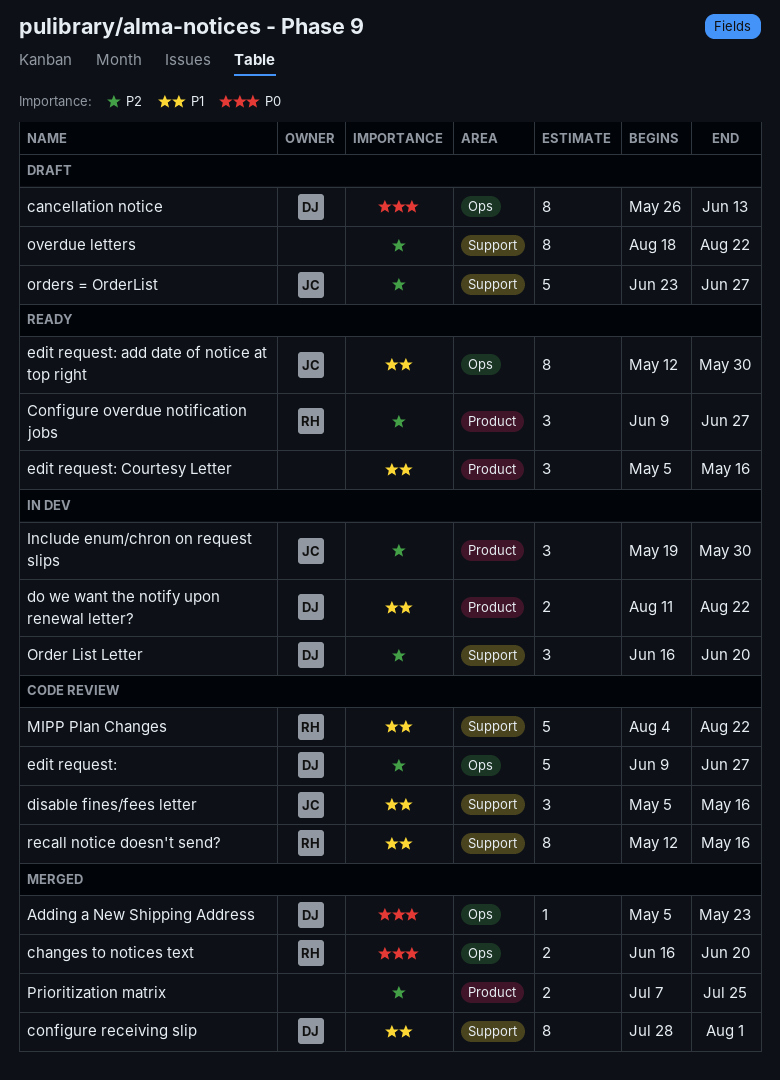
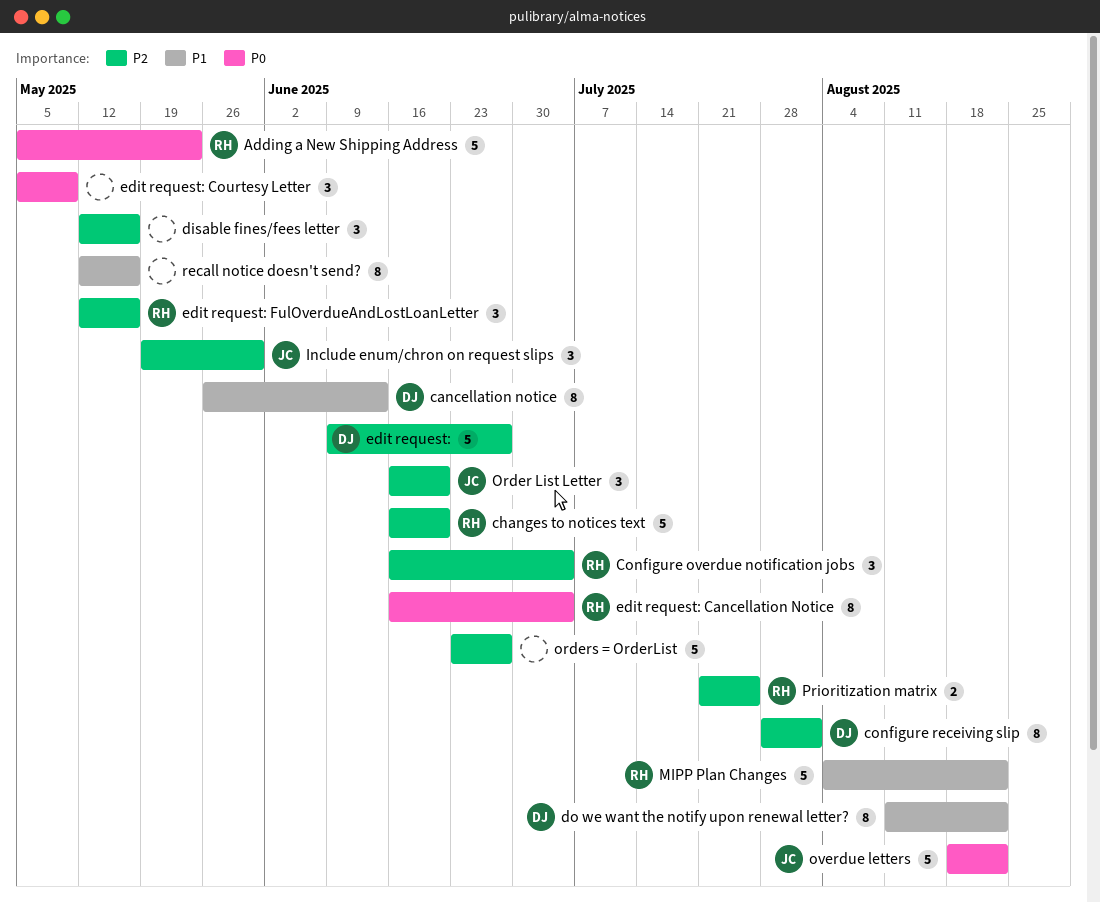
Adding a New Shipping Address, owner: DJ -> RH
Adding a New Shipping Address, estimate: 1 -> 5
cancellation notice, priority: P0 -> P1
changes to notices text, priority: P0 -> P2
changes to notices text, estimate: 2 -> 5
Configure overdue notification jobs, start: Jun 9 -> Jun 16
Configure overdue notification jobs, due: Jun 27 -> Jul 4
configure receiving slip, priority: P1 -> P2
disable fines/fees letter, owner: JC -> none
disable fines/fees letter, priority: P1 -> P2
disable fines/fees letter, start: May 5 -> May 12
do we want the notify upon renewal letter?, estimate: 2 -> 8
edit request: add date of notice at top right: present -> none
edit request: Cancellation Notice: none -> present
edit request: Courtesy Letter, priority: P1 -> P0
edit request: Courtesy Letter, due: May 16 -> May 9
edit request: FulOverdueAndLostLoanLetter: none -> present
Order List Letter, owner: DJ -> JC
orders = OrderList, owner: JC -> none
overdue letters, owner: none -> JC
overdue letters, priority: P2 -> P0
overdue letters, estimate: 8 -> 5
Prioritization matrix, owner: none -> RH
Prioritization matrix, start: Jul 7 -> Jul 21
recall notice doesn't send?, owner: RH -> none

